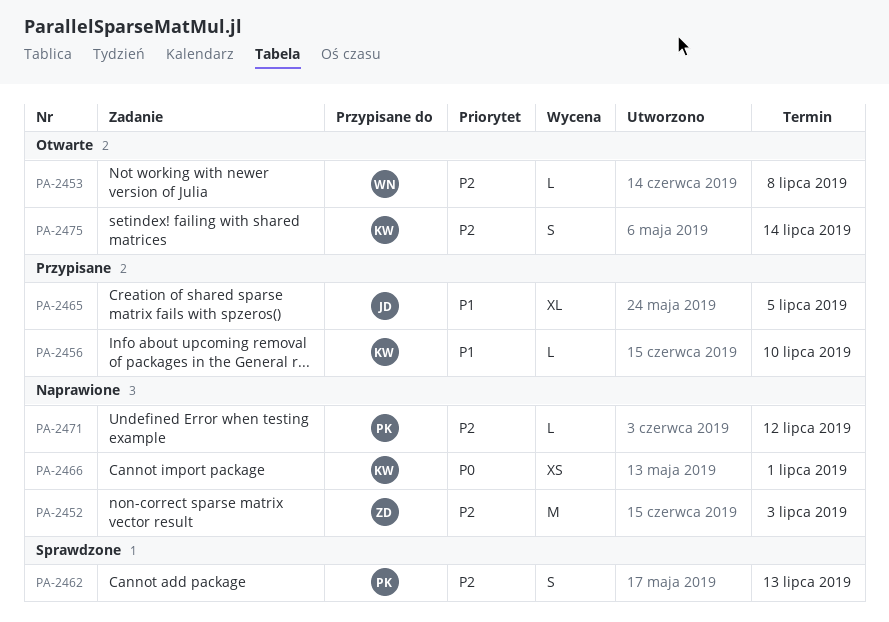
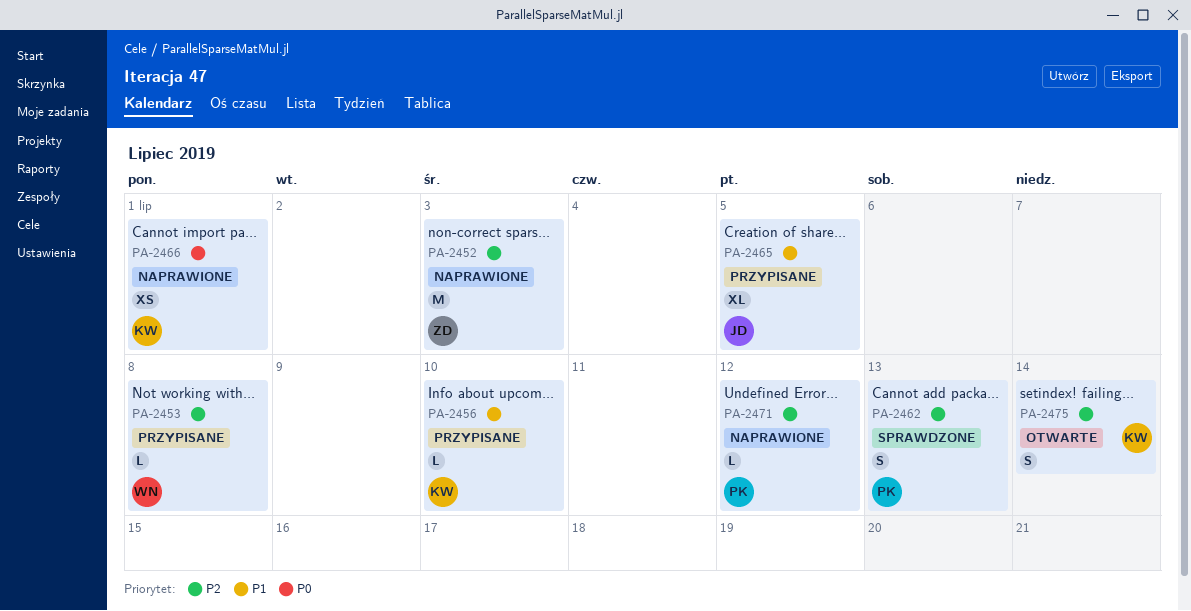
PA-2453, status: Otwarte -> Przypisane

